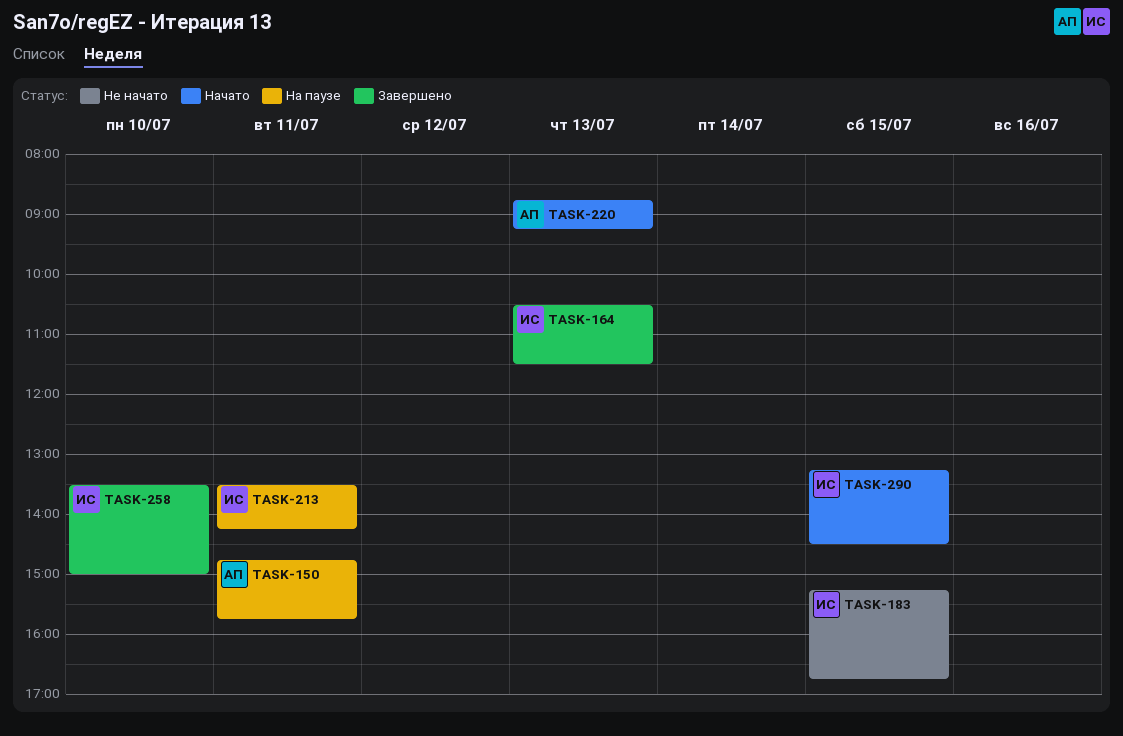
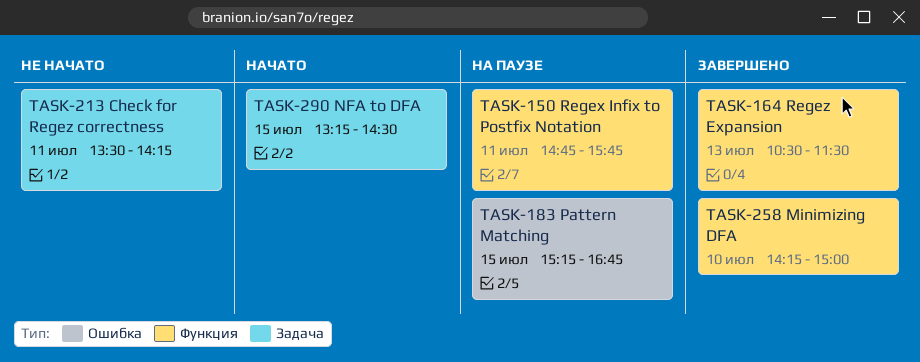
TASK-183, status: Не начато -> На паузе
TASK-213, status: На паузе -> Не начато
TASK-220: present -> none
TASK-258, begins: 13:30 -> 14:15

